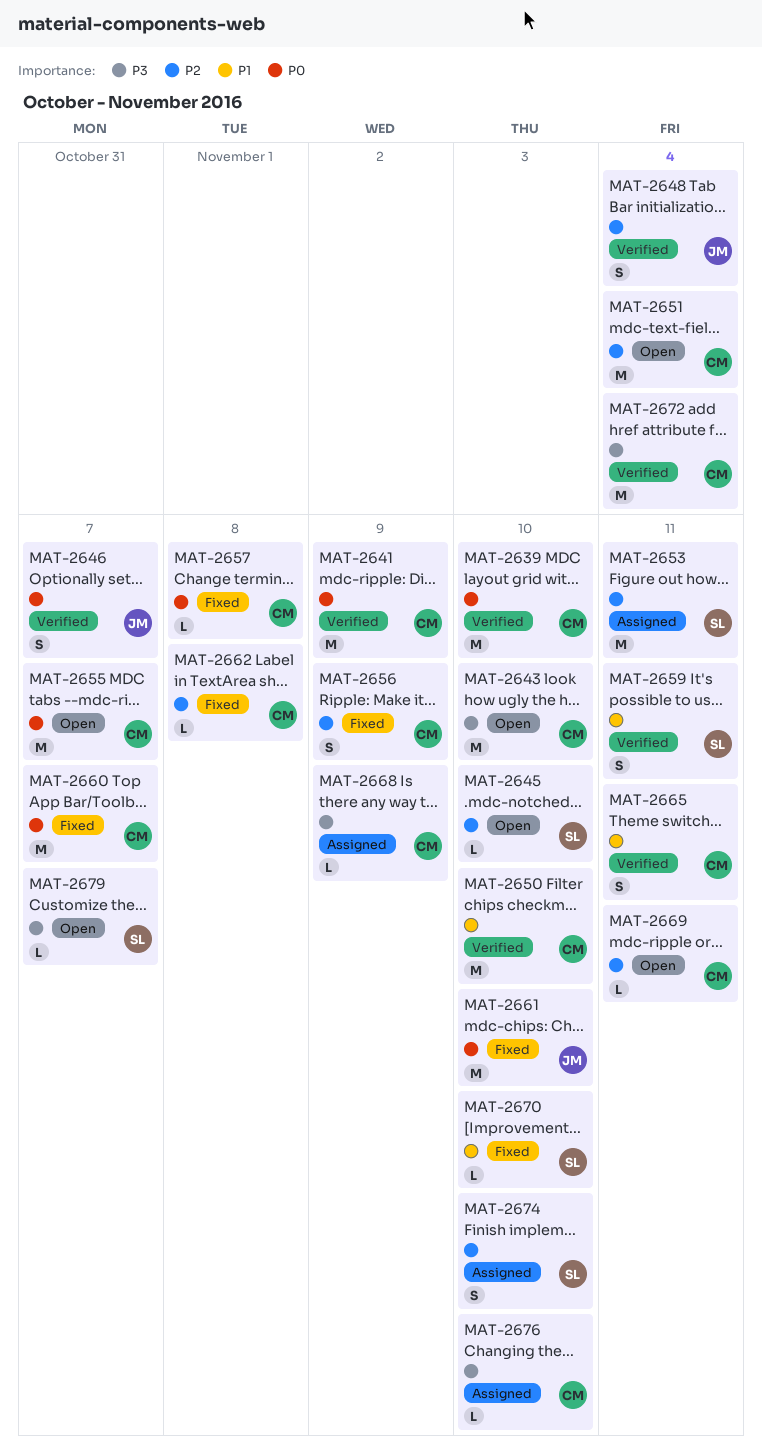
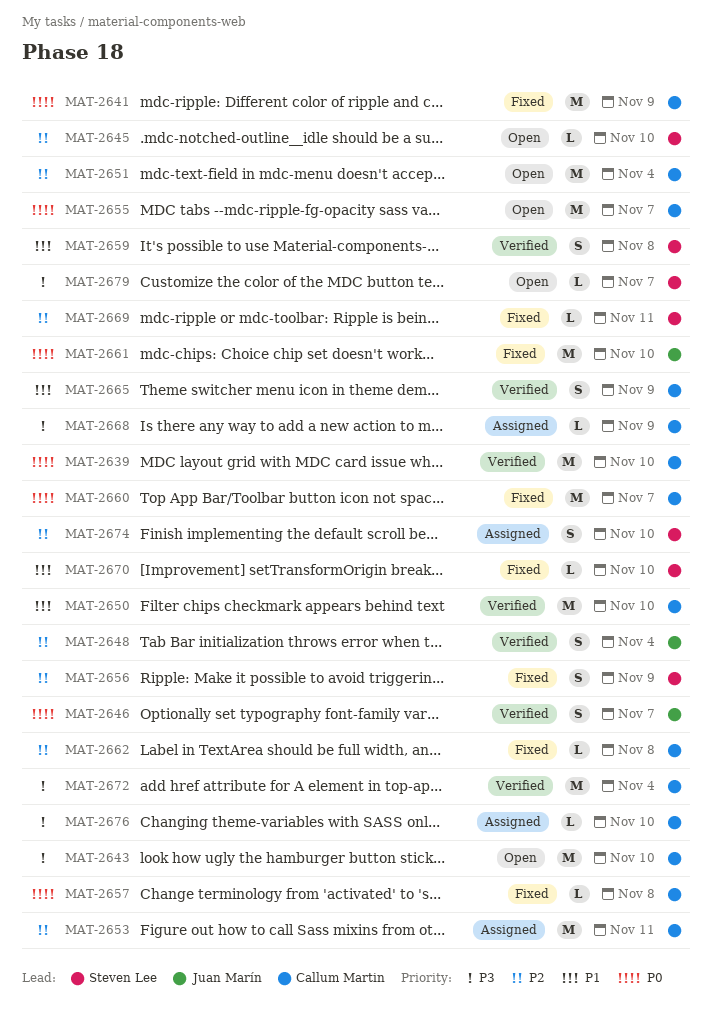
MAT-2641, status: Verified -> Fixed
MAT-2653, owner: Steven Lee -> Callum Martin
MAT-2656, owner: Callum Martin -> Steven Lee
MAT-2659, due: Nov 11 -> Nov 8
MAT-2665, due: Nov 11 -> Nov 9
MAT-2669, status: Open -> Fixed
MAT-2669, owner: Callum Martin -> Steven Lee

